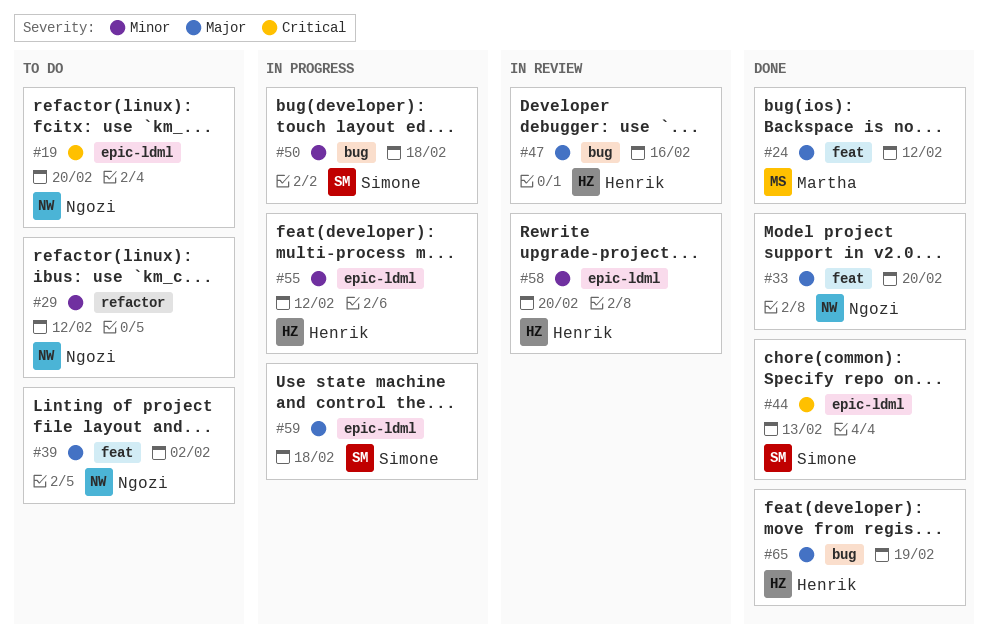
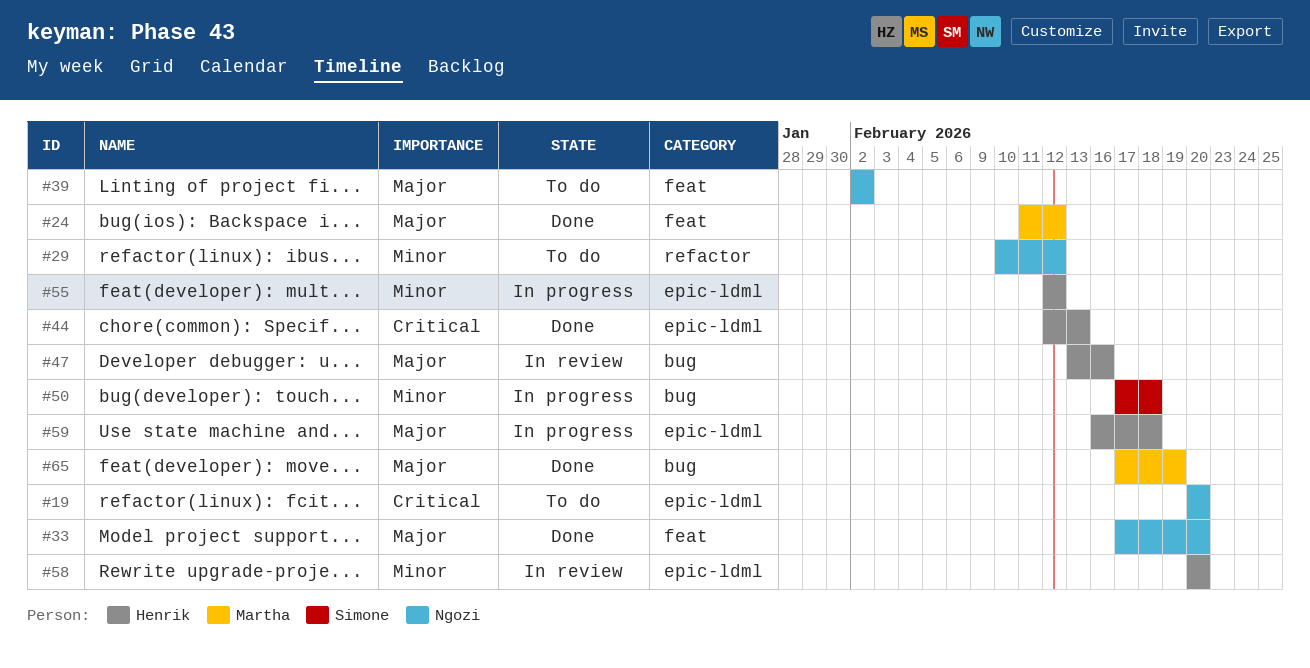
#44, owner: Simone -> Henrik
#59, owner: Simone -> Henrik
#65, owner: Henrik -> Martha

